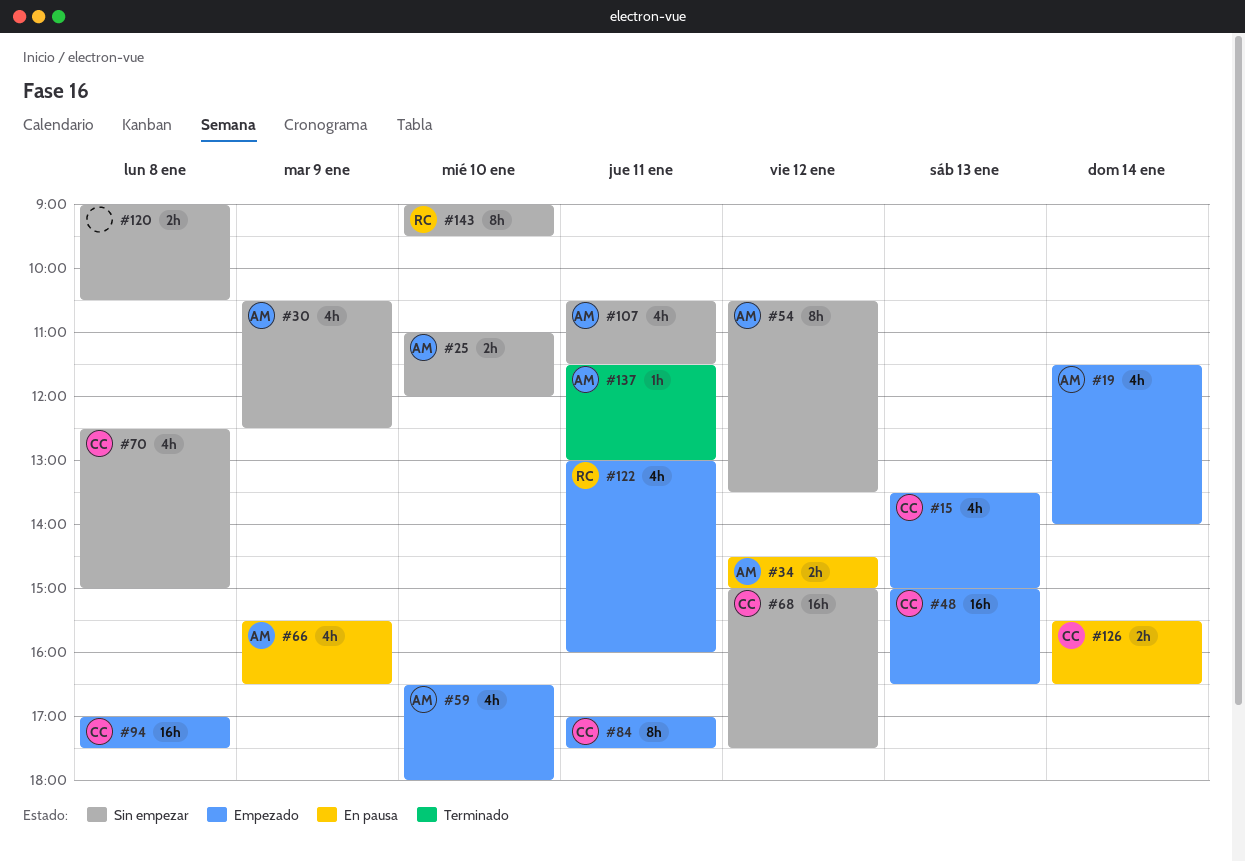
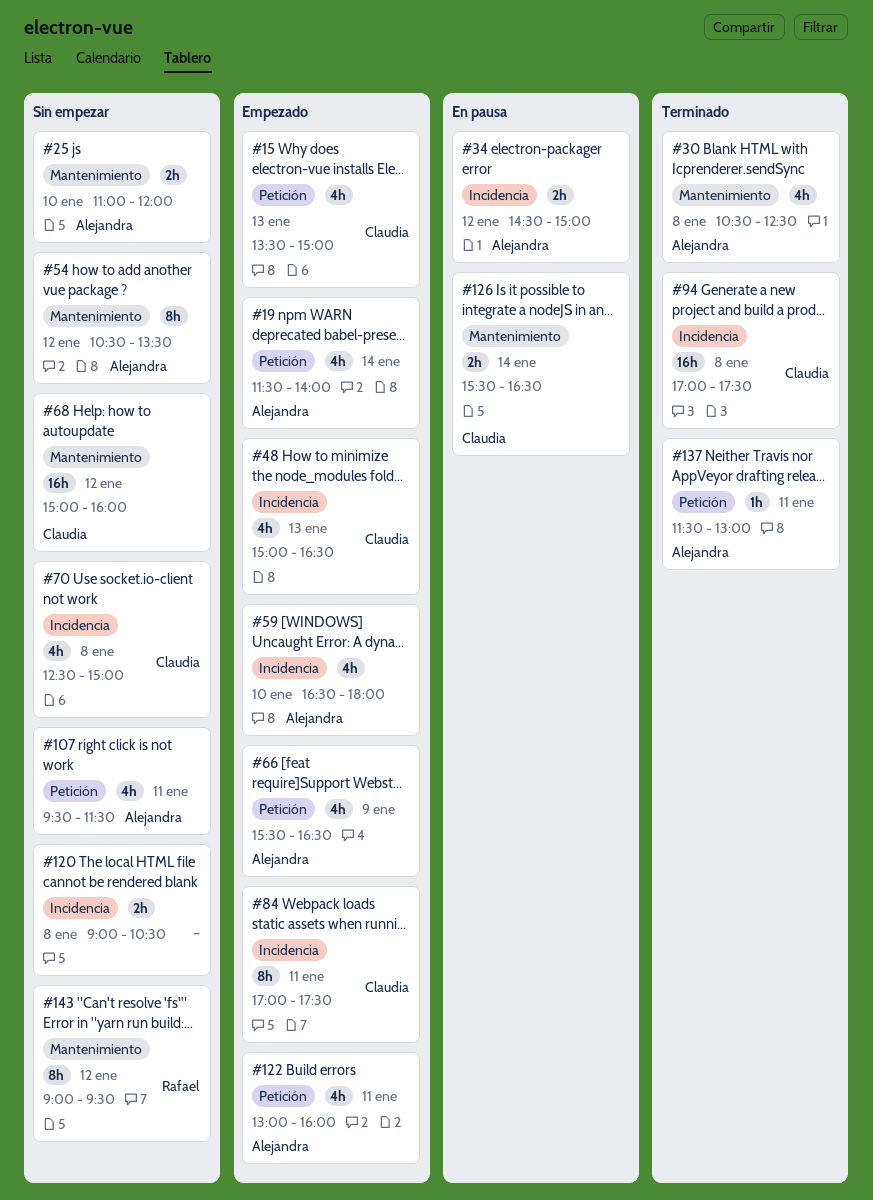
#30, status: Sin empezar -> Terminado
#30, day: Jan 9 -> Jan 8
#48, estimate: 16h -> 4h
#66, status: En pausa -> Empezado
#68, ends: 17:30 -> 16:00
#94, status: Empezado -> Terminado
#107, begins: 10:30 -> 09:30
#122, owner: Rafael -> Alejandra
#143, day: Jan 10 -> Jan 12

